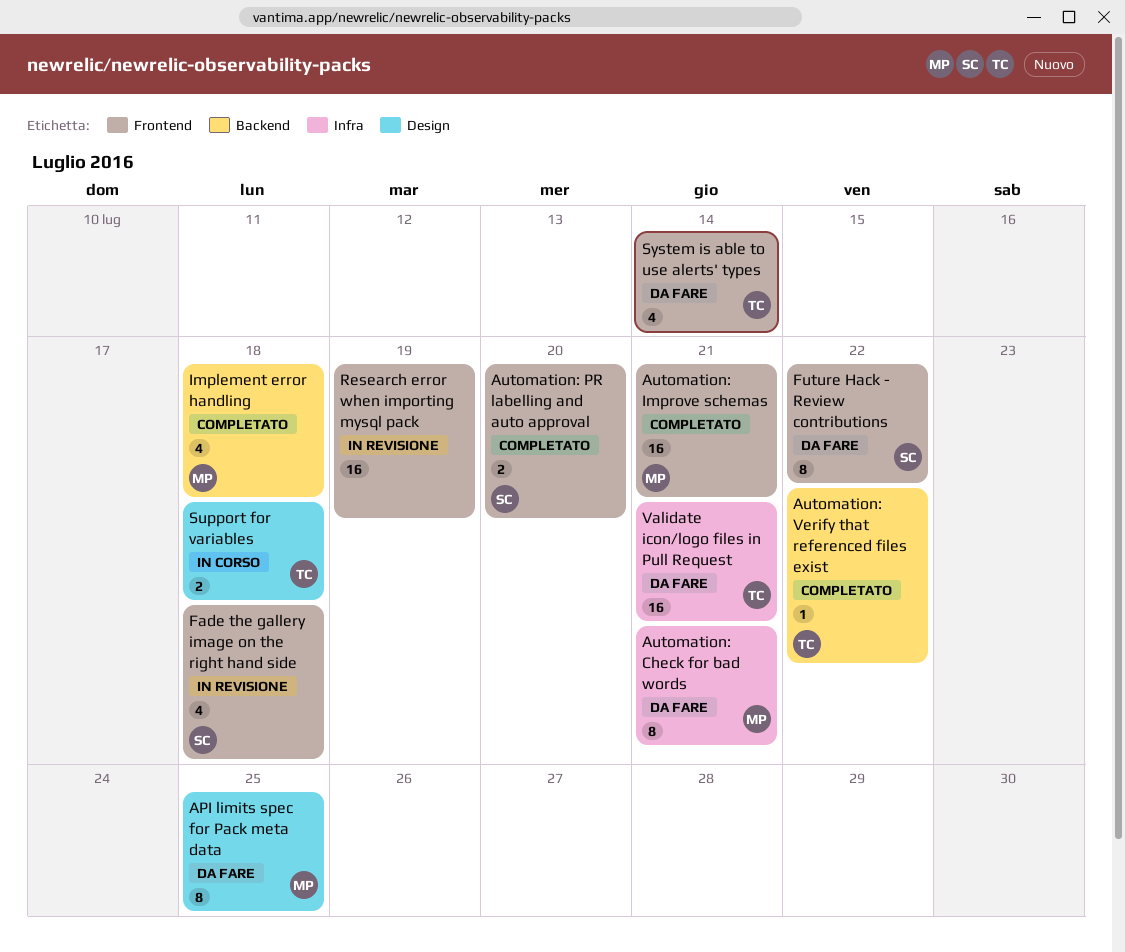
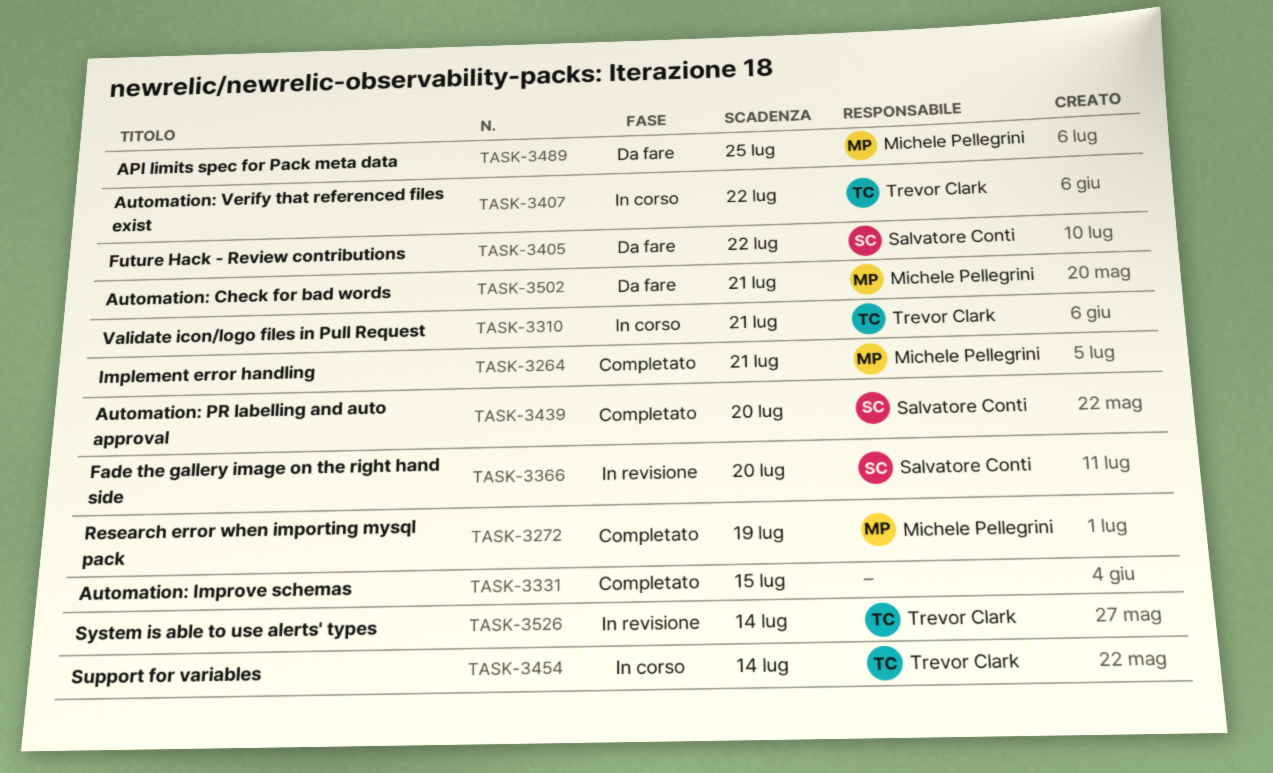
Automation: Improve schemas, owner: Michele Pellegrini -> none
Automation: Improve schemas, due: Jul 21 -> Jul 15
Automation: Verify that referenced files exist, status: Completato -> In corso
Fade the gallery image on the right hand side, due: Jul 18 -> Jul 20
Implement error handling, due: Jul 18 -> Jul 21
Research error when importing mysql pack, status: In revisione -> Completato
Research error when importing mysql pack, owner: none -> Michele Pellegrini
Support for variables, due: Jul 18 -> Jul 14
System is able to use alerts' types, status: Da fare -> In revisione
Validate icon/logo files in Pull Request, status: Da fare -> In corso

